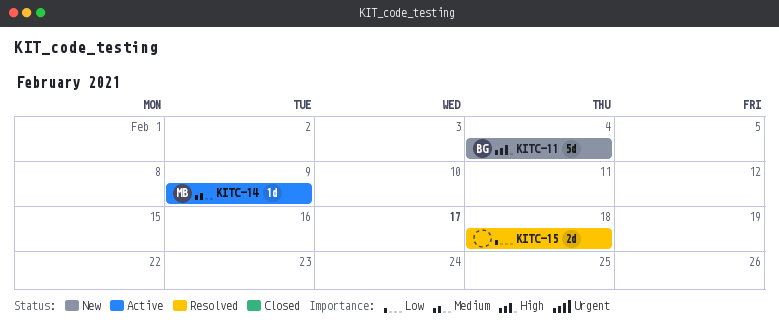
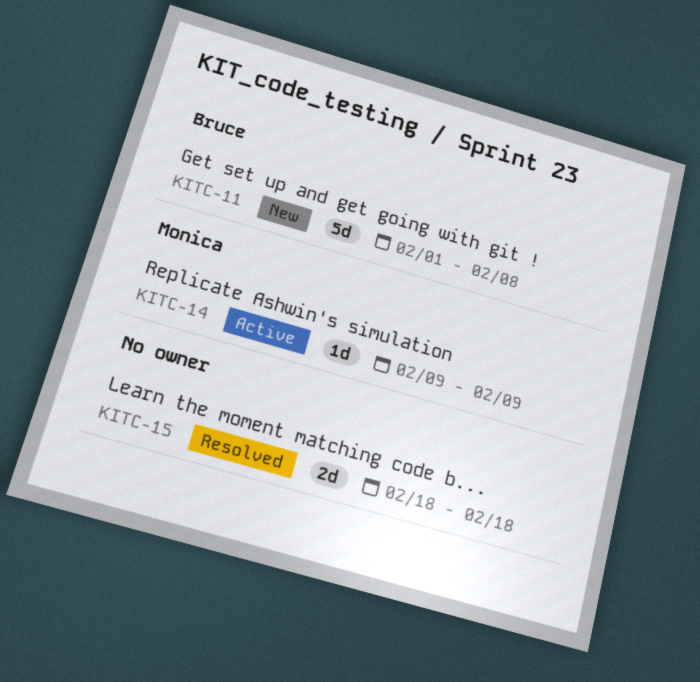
KITC-11, start: Feb 4 -> Feb 1
KITC-11, due: Feb 4 -> Feb 8

